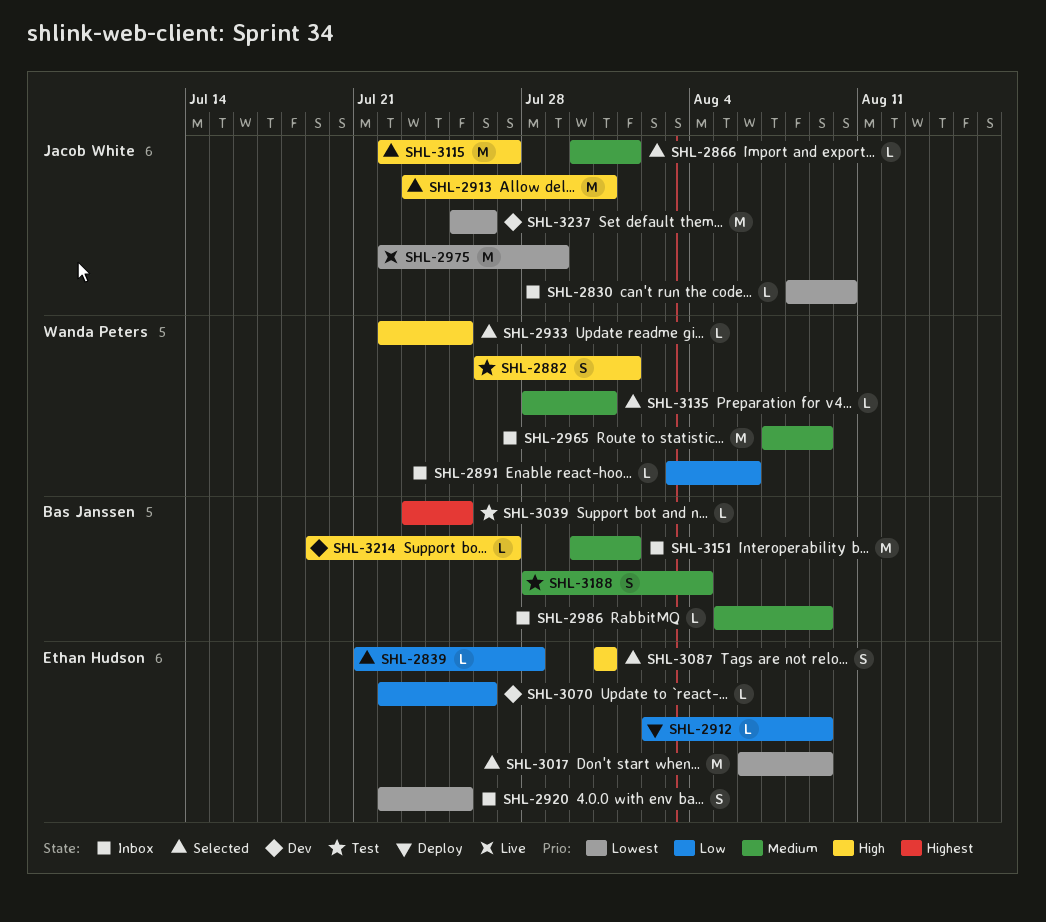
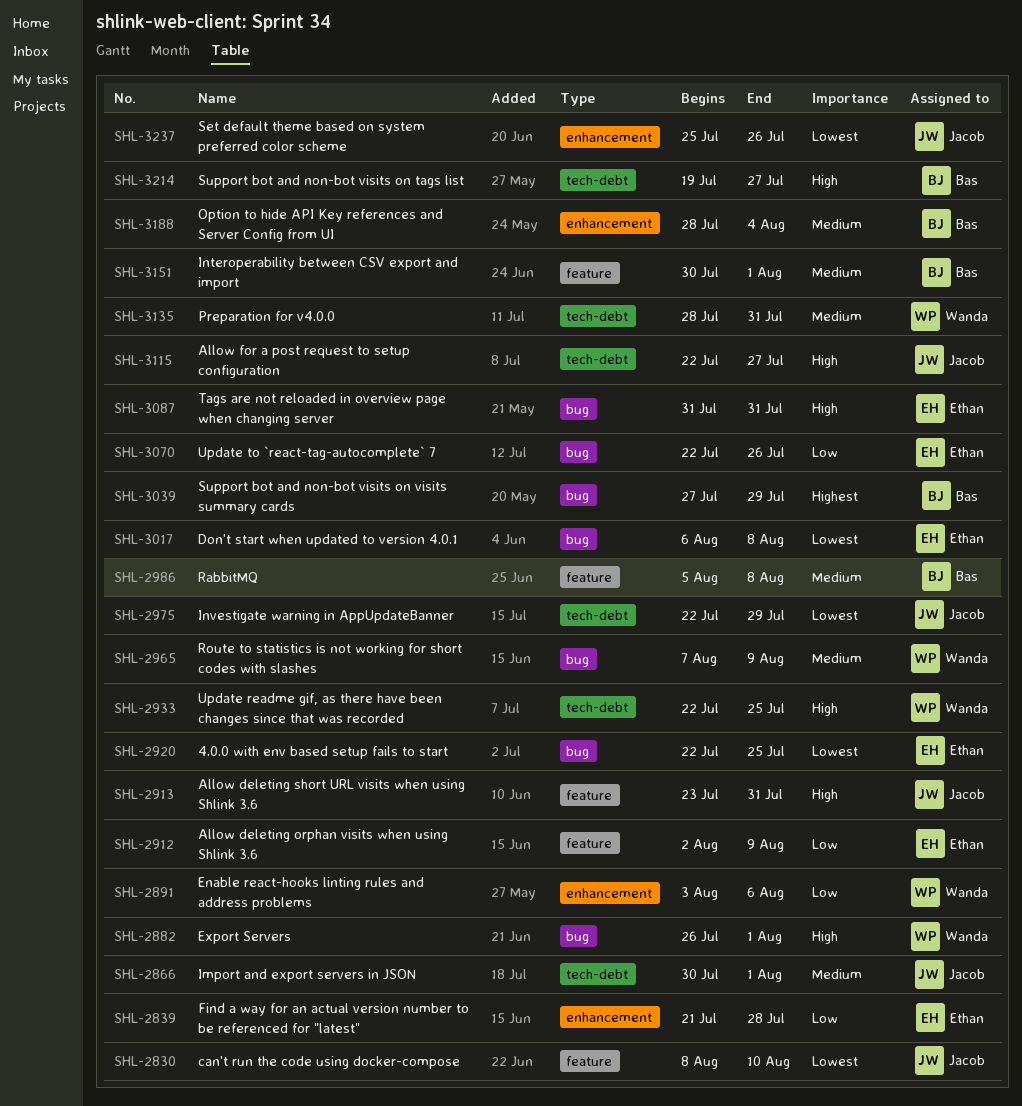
SHL-2986, due: Aug 9 -> Aug 8
SHL-3017, due: Aug 9 -> Aug 8
SHL-3039, start: Jul 23 -> Jul 27
SHL-3039, due: Jul 25 -> Jul 29

